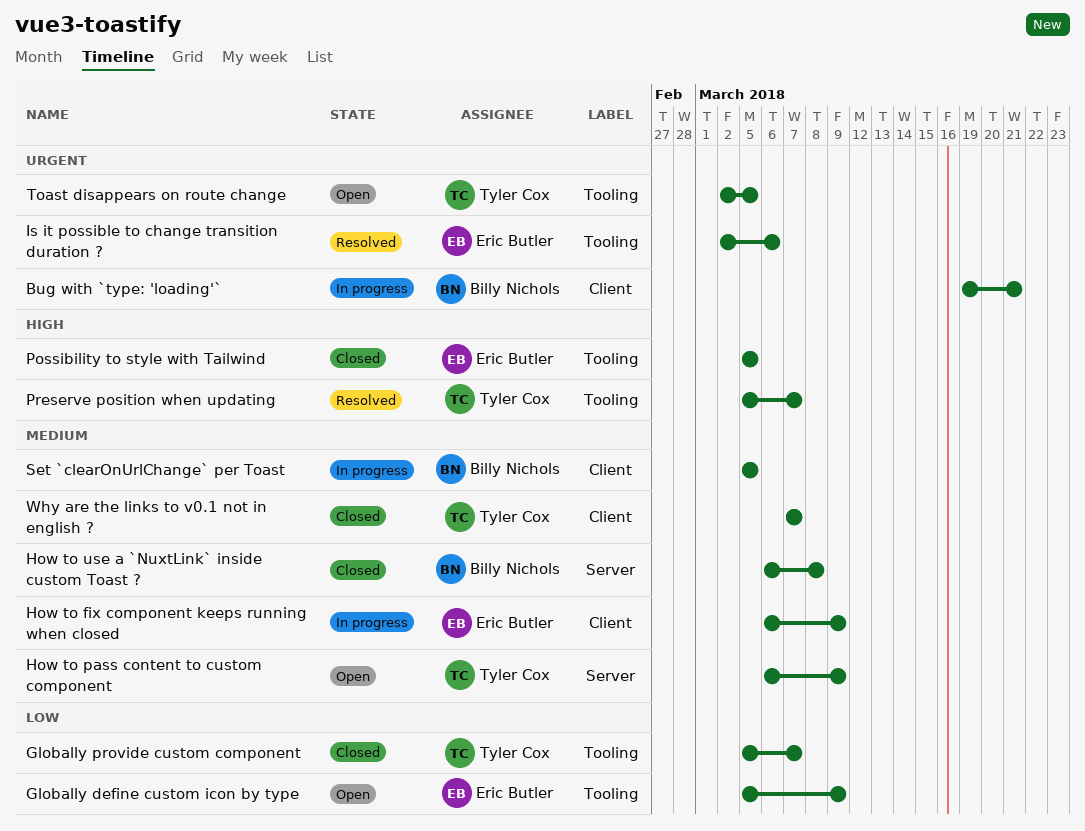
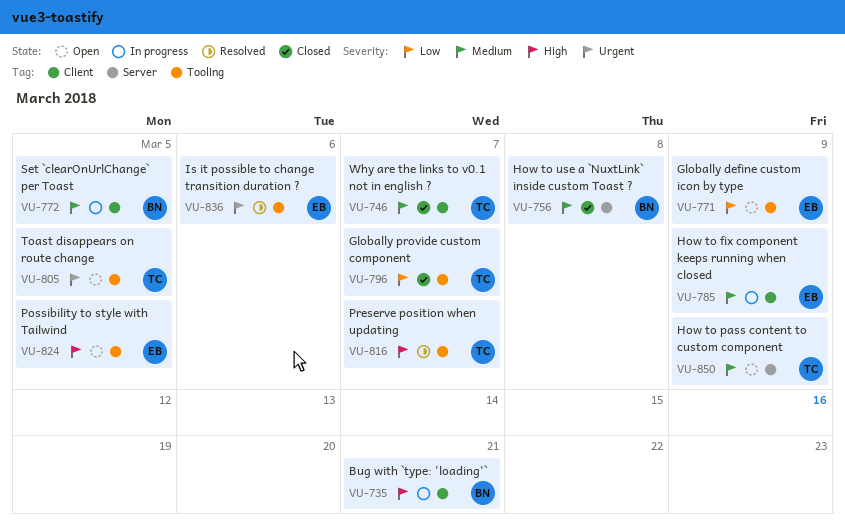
Bug with `type: 'loading'`, priority: Urgent -> High
Possibility to style with Tailwind, status: Closed -> Open

